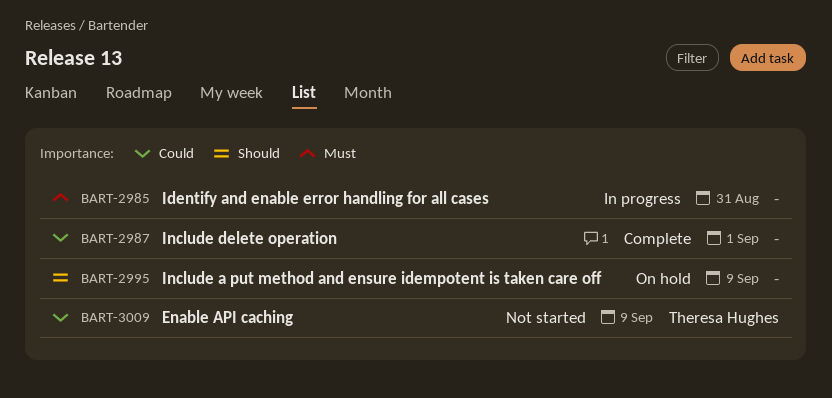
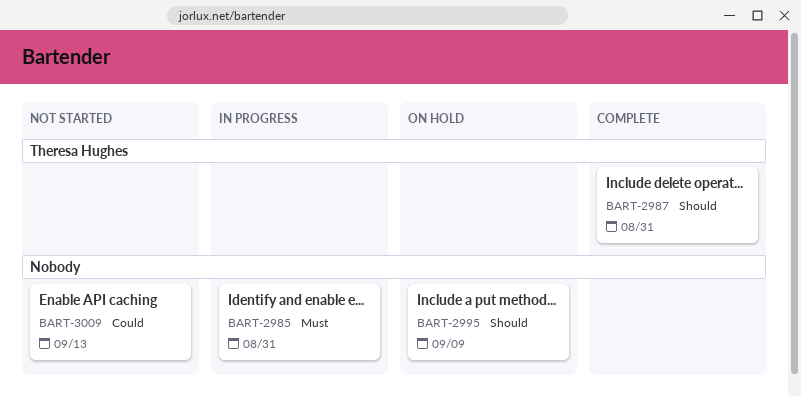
BART-2987, owner: none -> Theresa Hughes
BART-2987, priority: Could -> Should
BART-2987, due: Sep 1 -> Aug 31
BART-3009, owner: Theresa Hughes -> none
BART-3009, due: Sep 9 -> Sep 13

